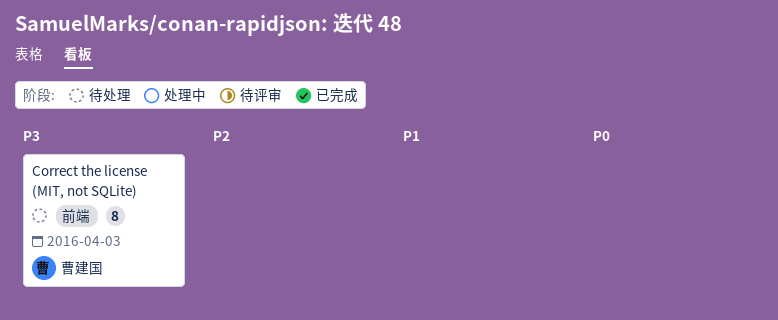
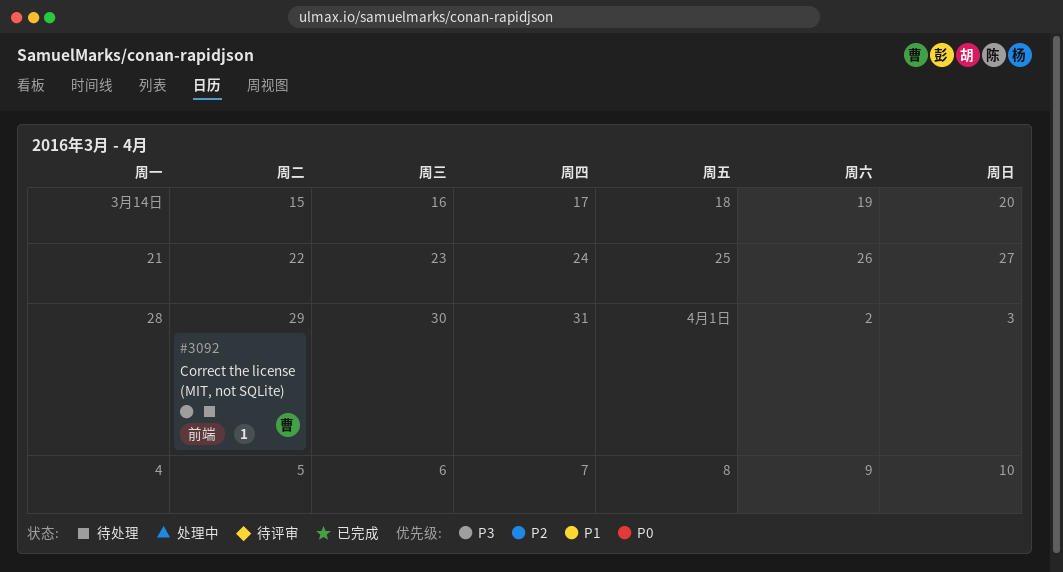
Correct the license (MIT, not SQLite), estimate: 8 -> 1
Correct the license (MIT, not SQLite), due: Apr 3 -> Mar 29

